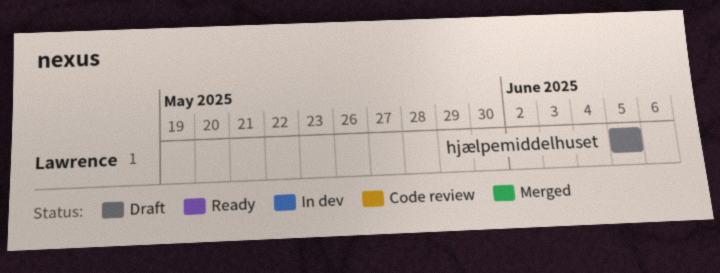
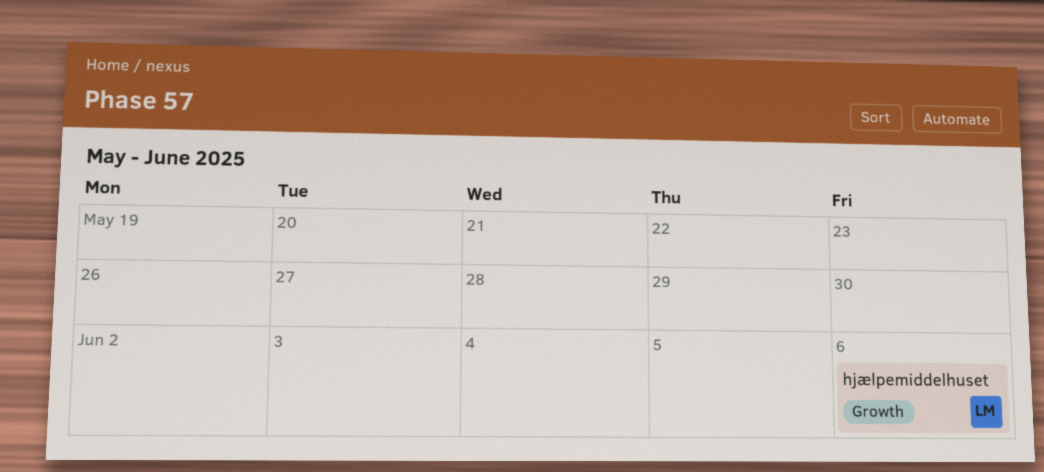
hjælpemiddelhuset, due: Jun 5 -> Jun 6

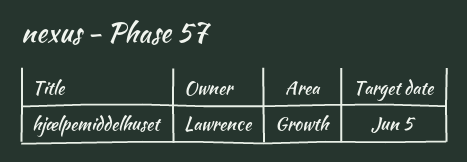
hjælpemiddelhuset, due: Jun 6 -> Jun 5

